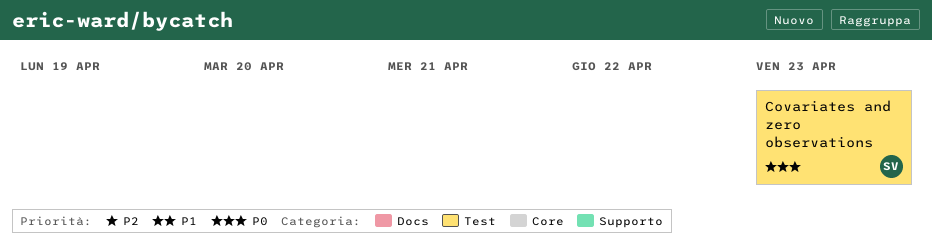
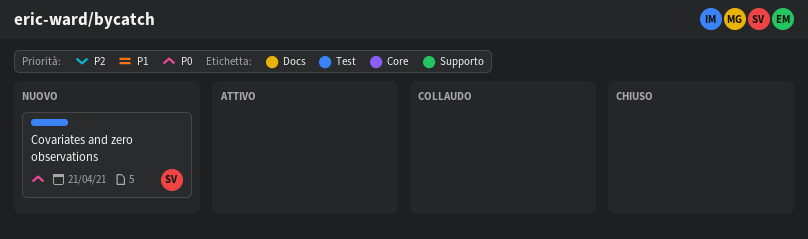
Covariates and zero observations, due: Apr 23 -> Apr 21

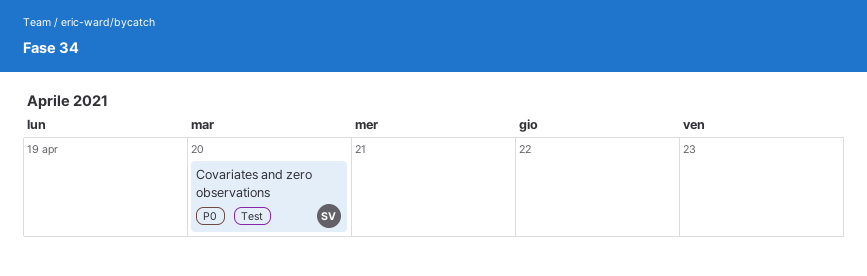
Covariates and zero observations, due: Apr 21 -> Apr 20

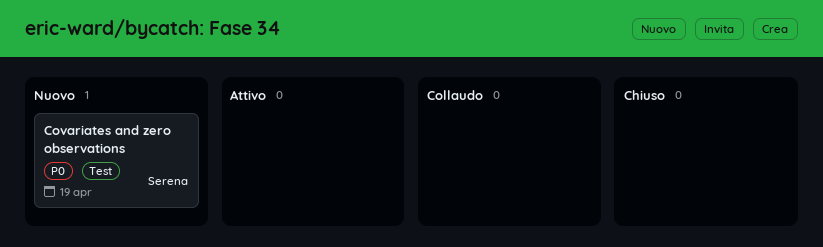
Covariates and zero observations, due: Apr 20 -> Apr 19

